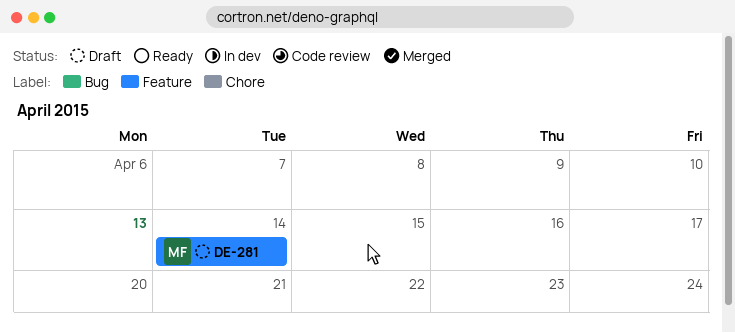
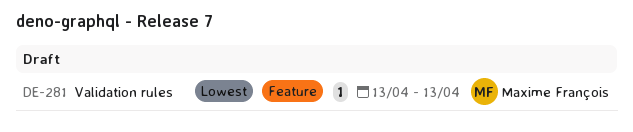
DE-281, start: Apr 14 -> Apr 13
DE-281, due: Apr 14 -> Apr 13

